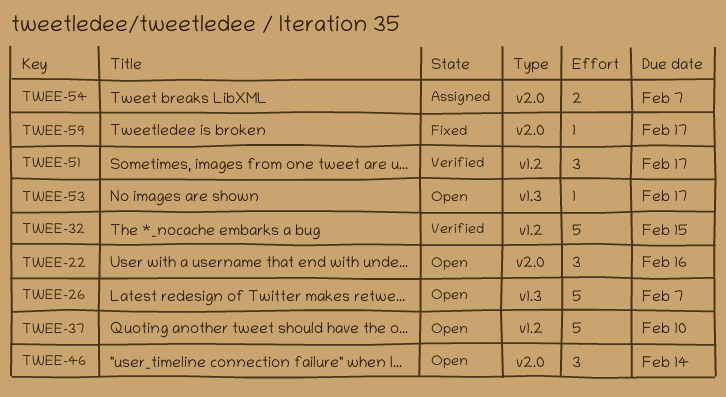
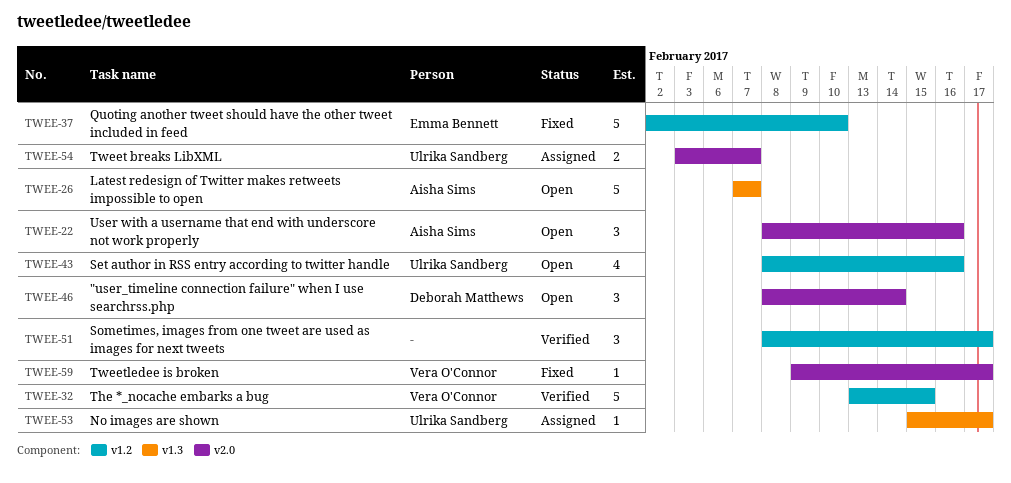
TWEE-37, status: Open -> Fixed
TWEE-43: none -> present
TWEE-53, status: Open -> Assigned

